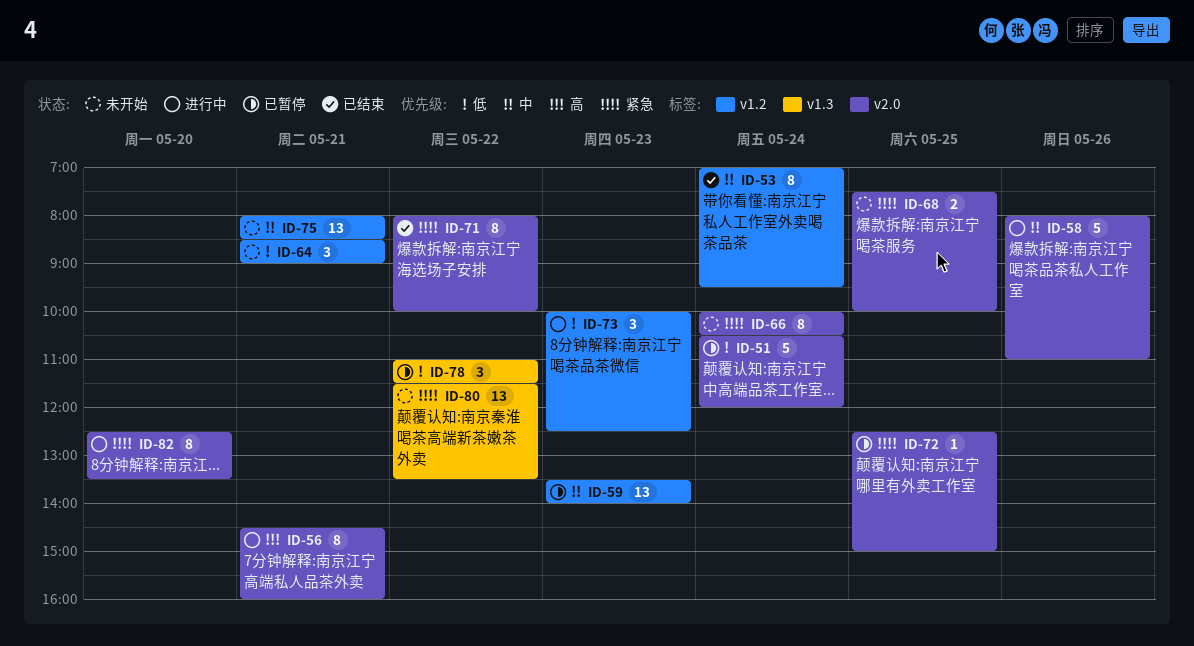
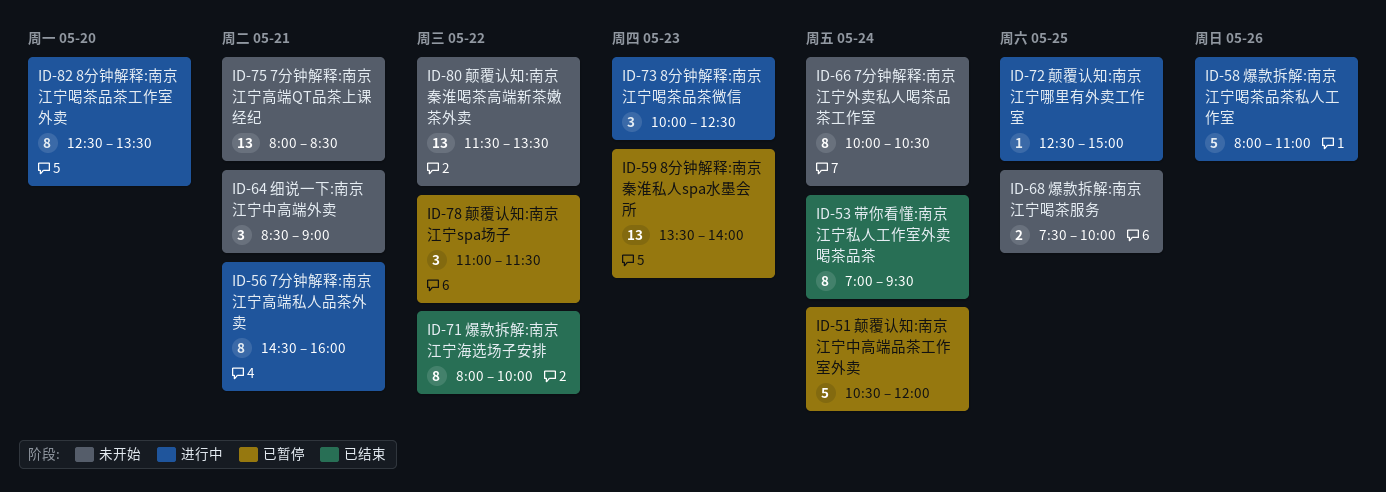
ID-72, status: 已暂停 -> 进行中

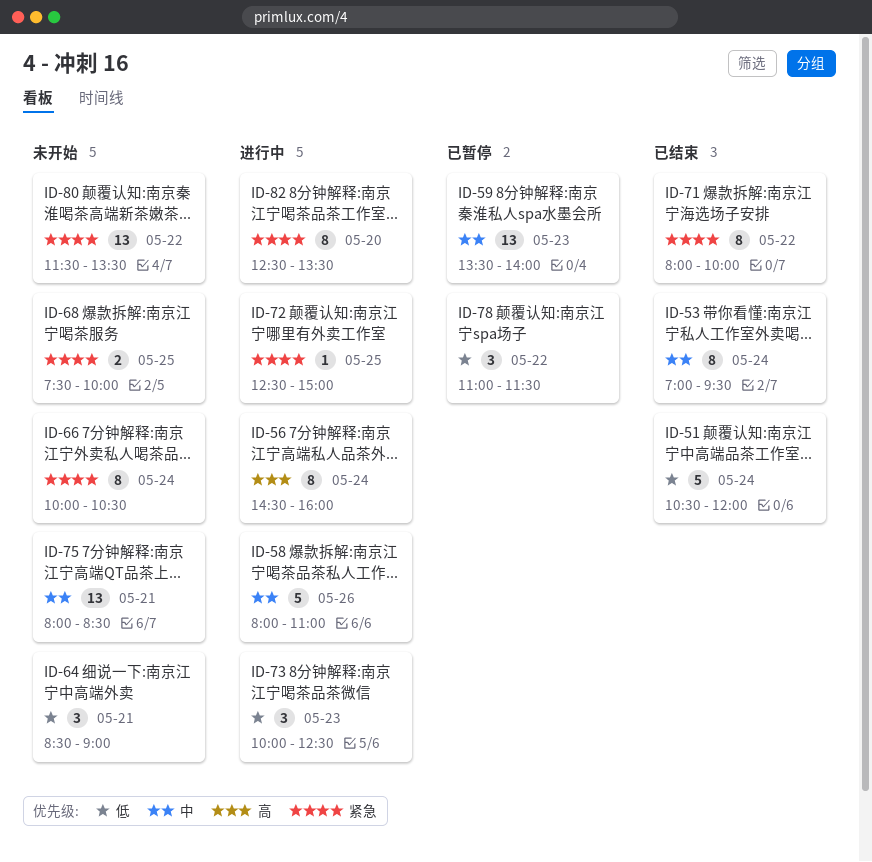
ID-51, status: 已暂停 -> 已结束
ID-56, day: May 21 -> May 24

